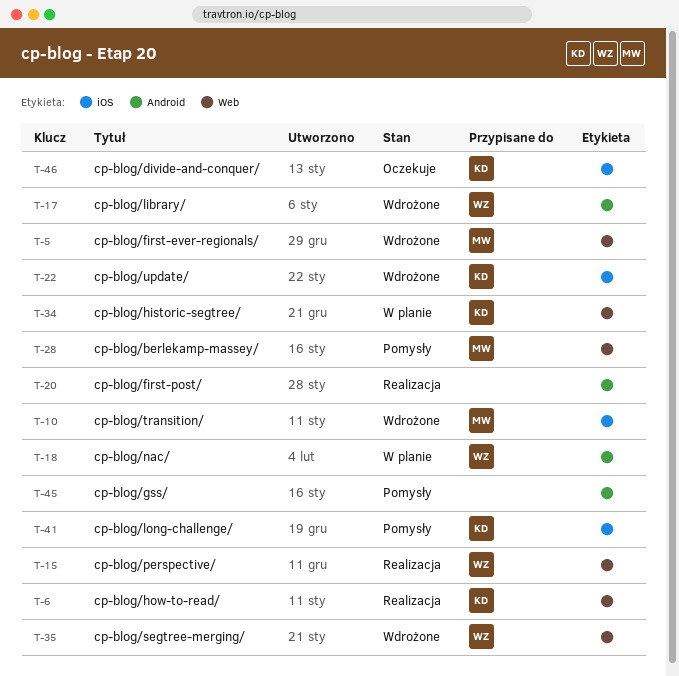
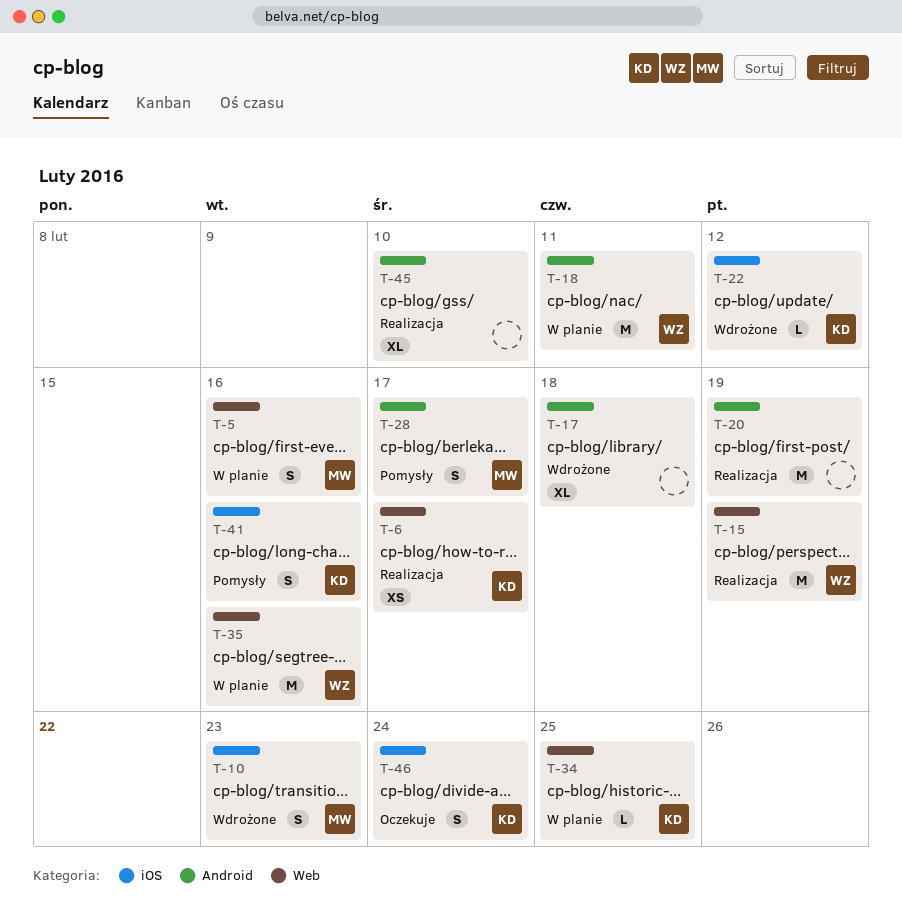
T-5, status: Wdrożone -> W planie
T-17, owner: WZ -> none
T-28, label: Web -> Android
T-35, status: Wdrożone -> W planie
T-45, status: Pomysły -> Realizacja

